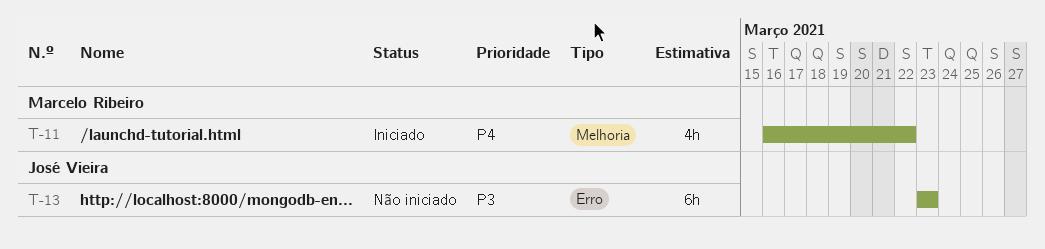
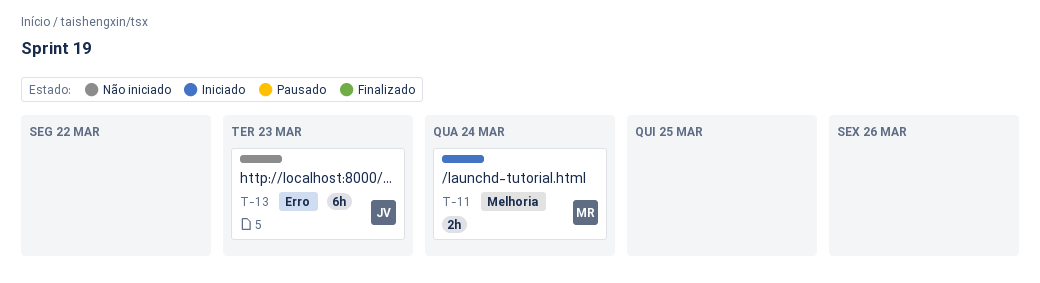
T-11, estimate: 4h -> 2h
T-11, due: Mar 22 -> Mar 24

